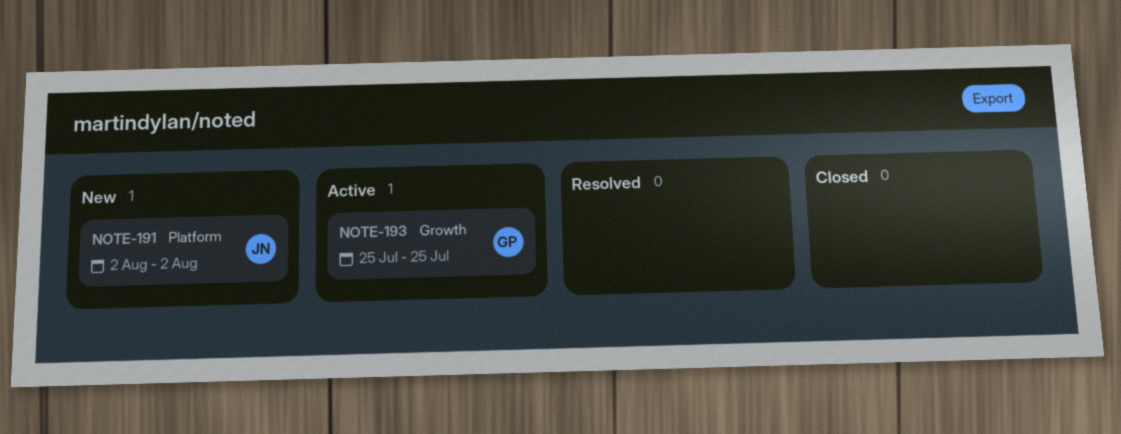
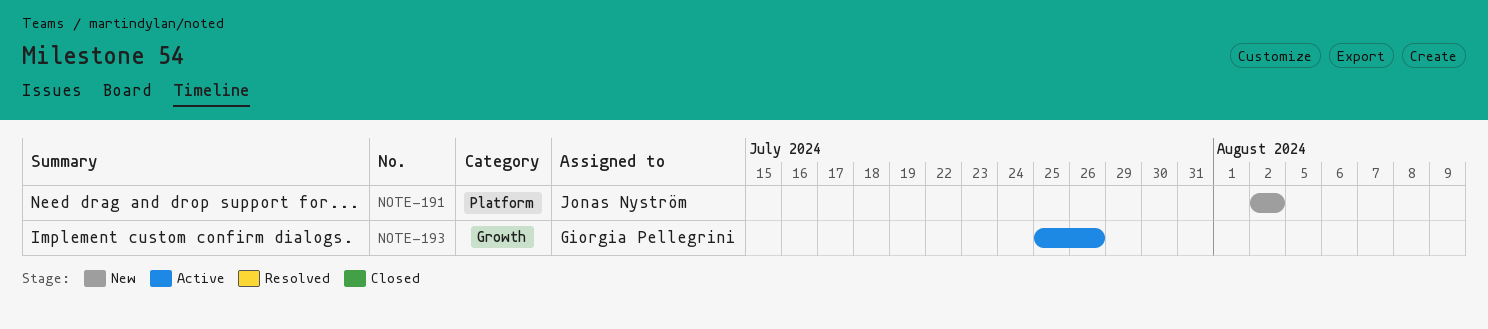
NOTE-193, due: Jul 25 -> Jul 26

